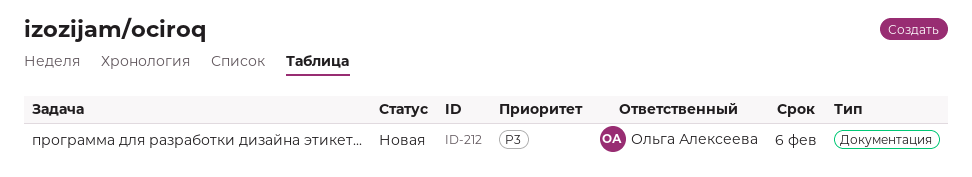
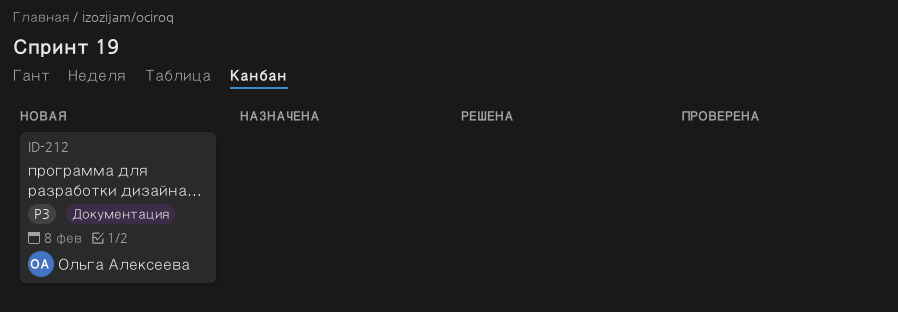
ID-212, due: Feb 6 -> Feb 8

